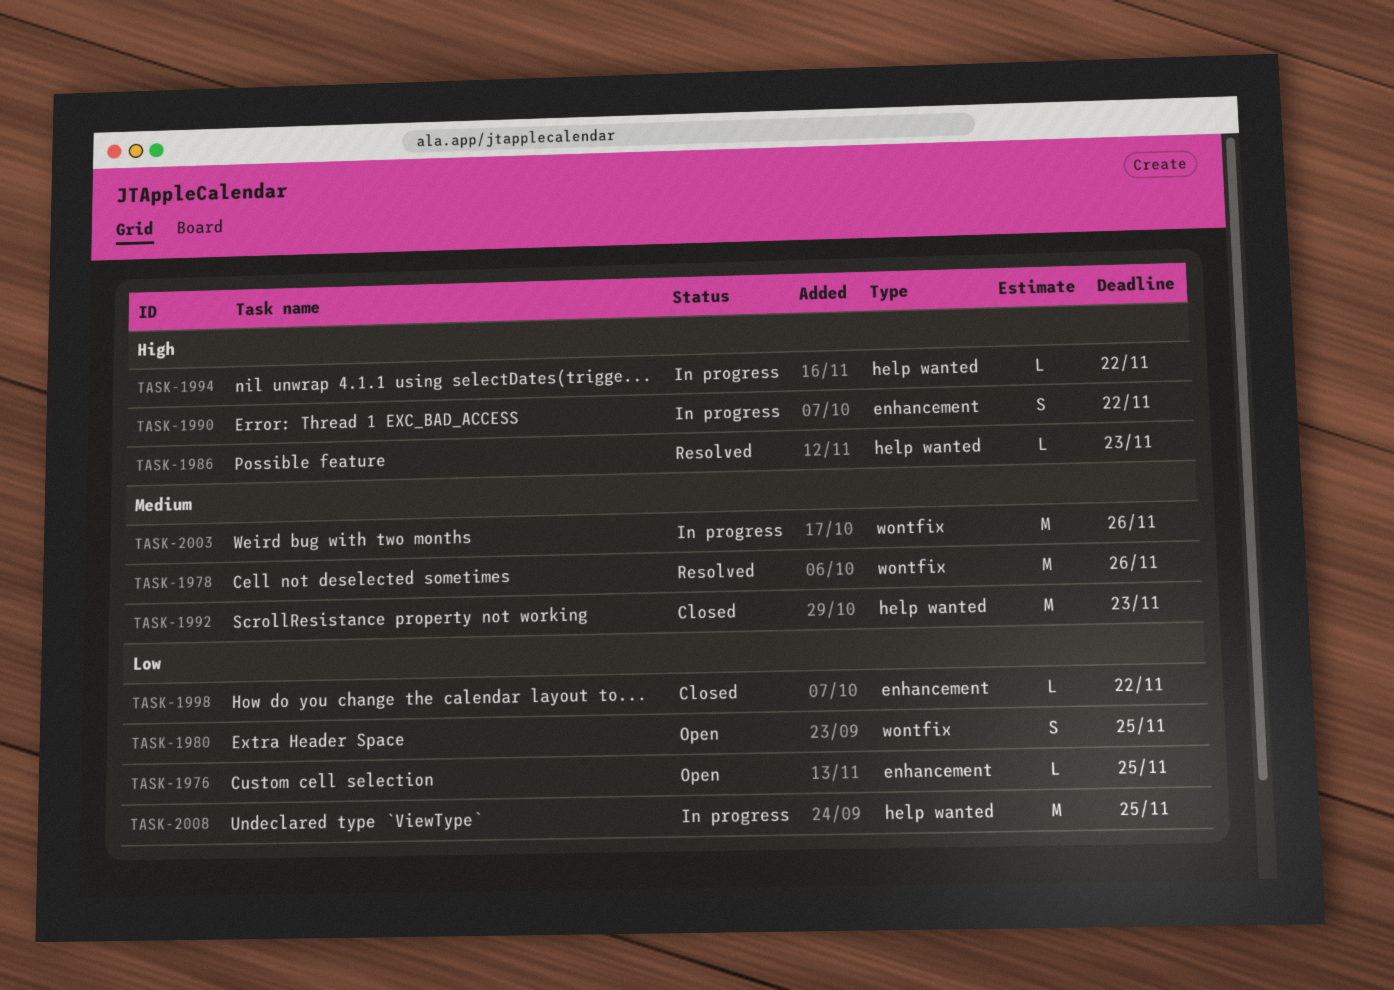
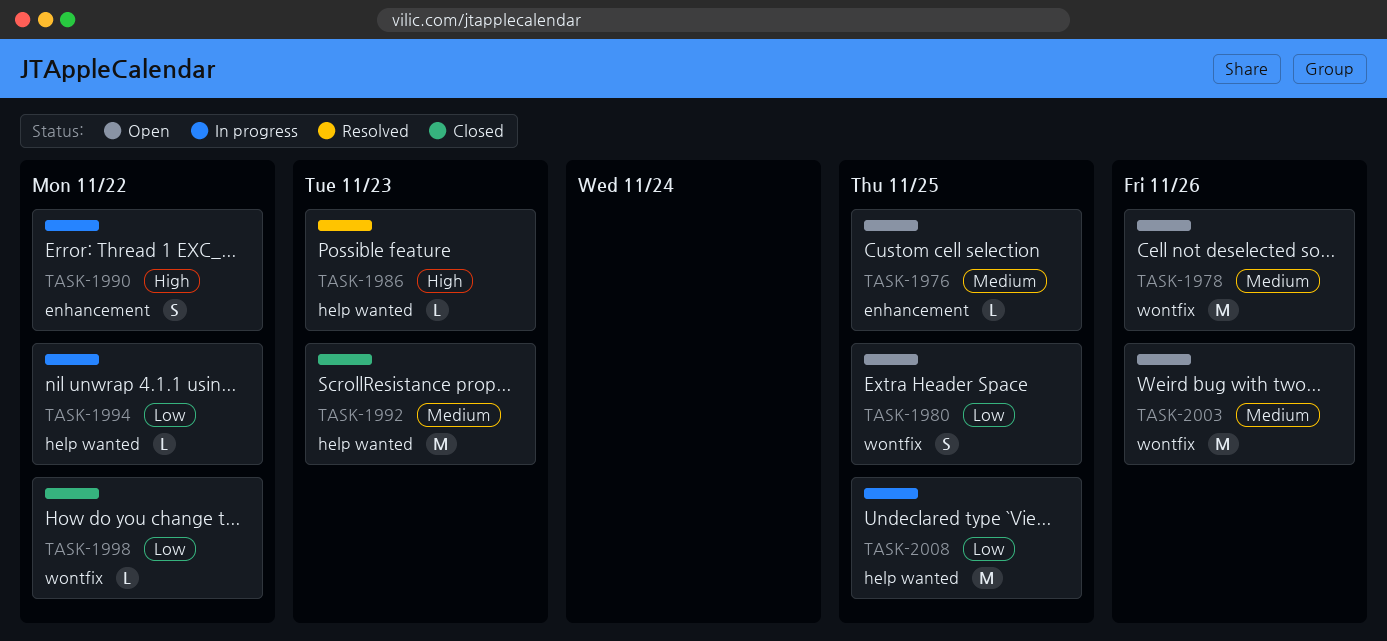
TASK-1976, priority: Low -> Medium
TASK-1978, status: Resolved -> Open
TASK-1994, priority: High -> Low
TASK-1998, label: enhancement -> wontfix
TASK-2003, status: In progress -> Open

